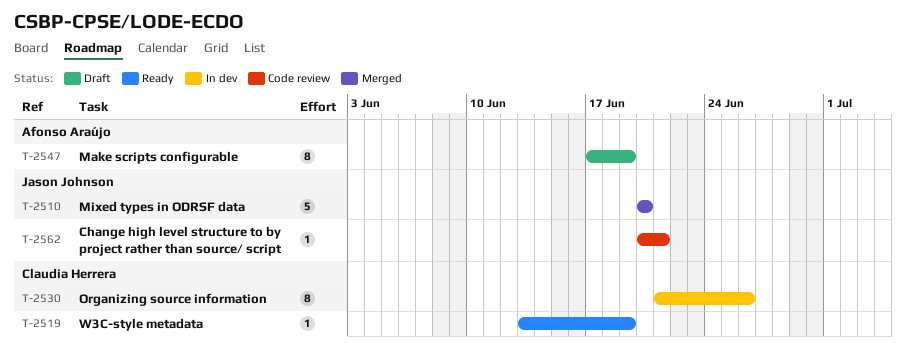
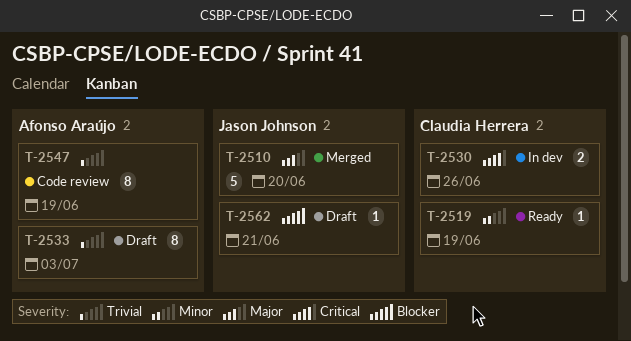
T-2530, estimate: 8 -> 2
T-2533: none -> present
T-2547, status: Draft -> Code review
T-2562, status: Code review -> Draft

